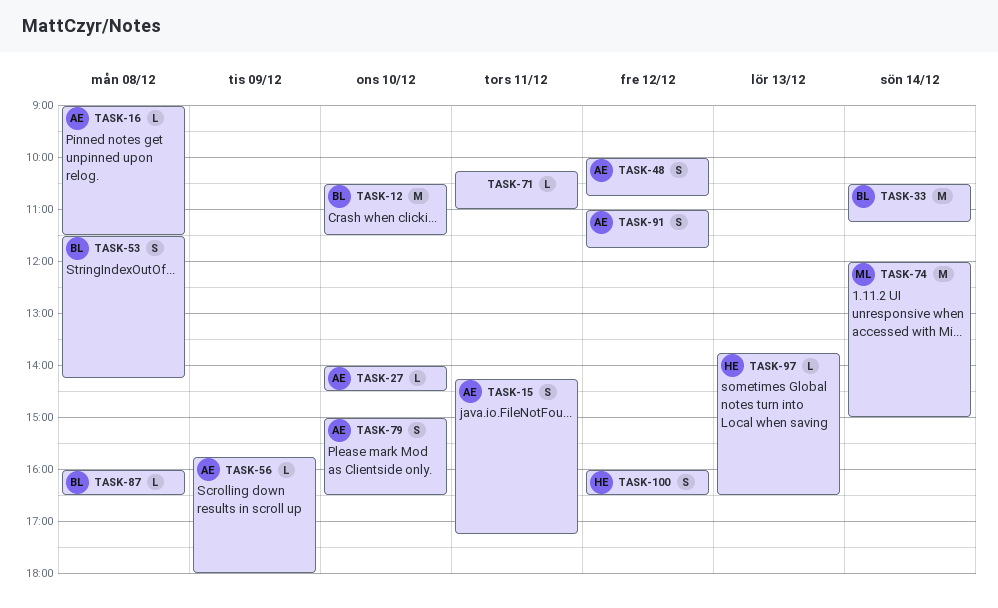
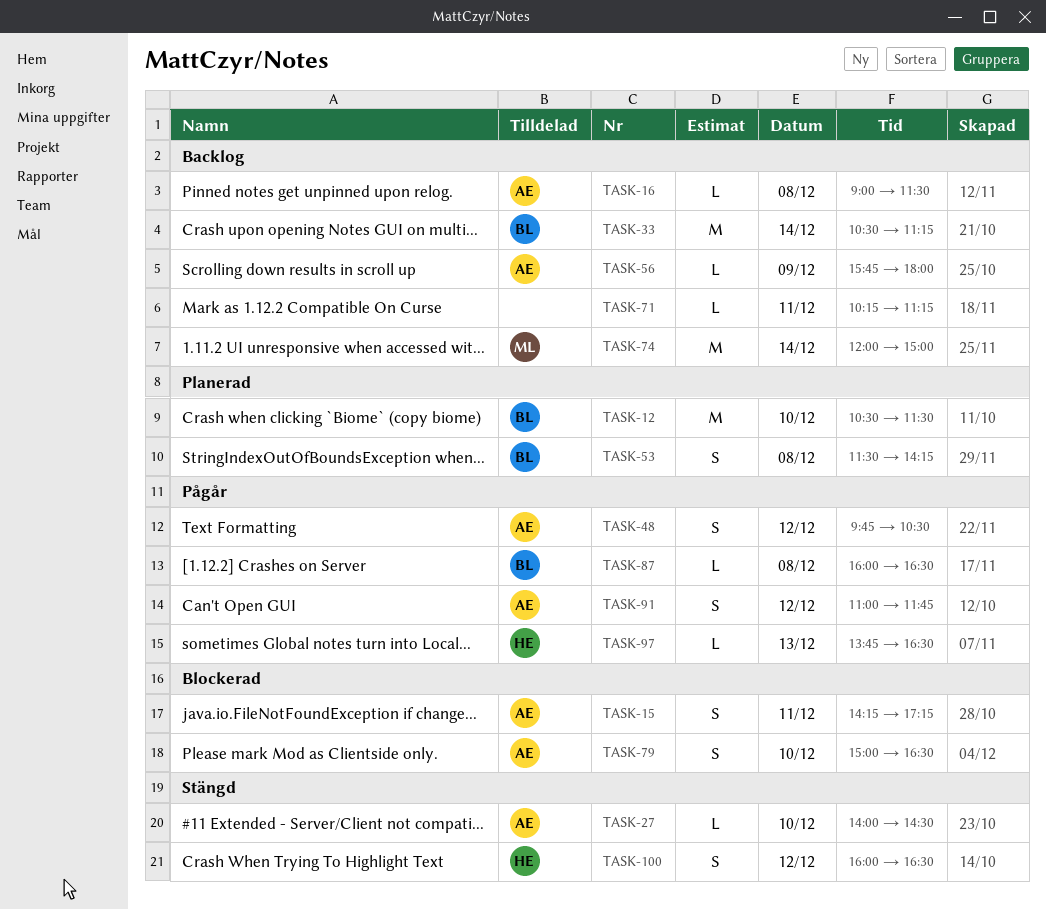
TASK-48, begins: 10:00 -> 09:45
TASK-48, ends: 10:45 -> 10:30
TASK-71, ends: 11:00 -> 11:15

